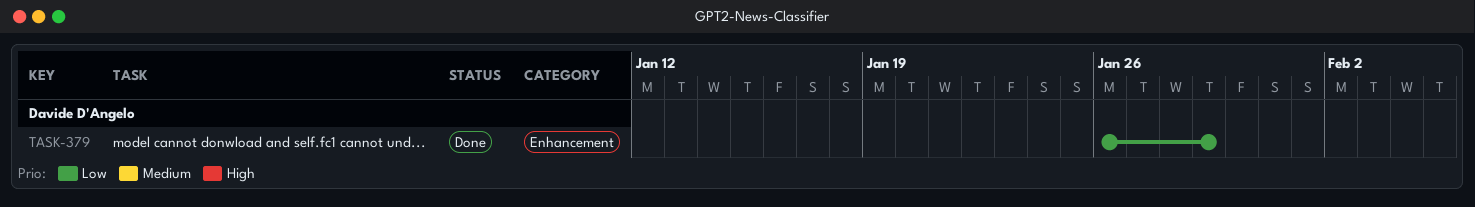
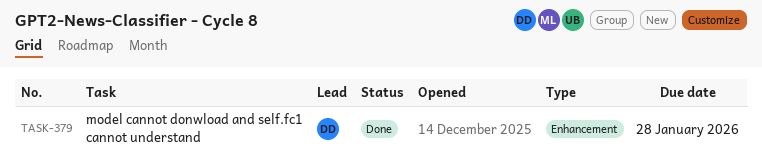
TASK-379, due: Jan 29 -> Jan 28

